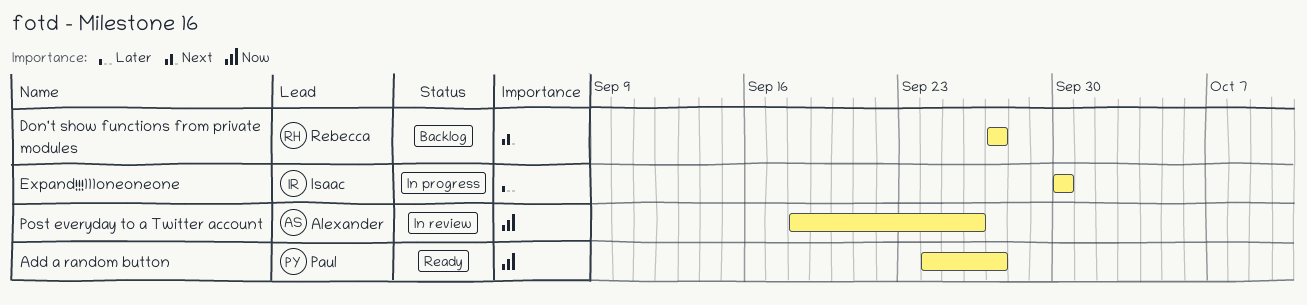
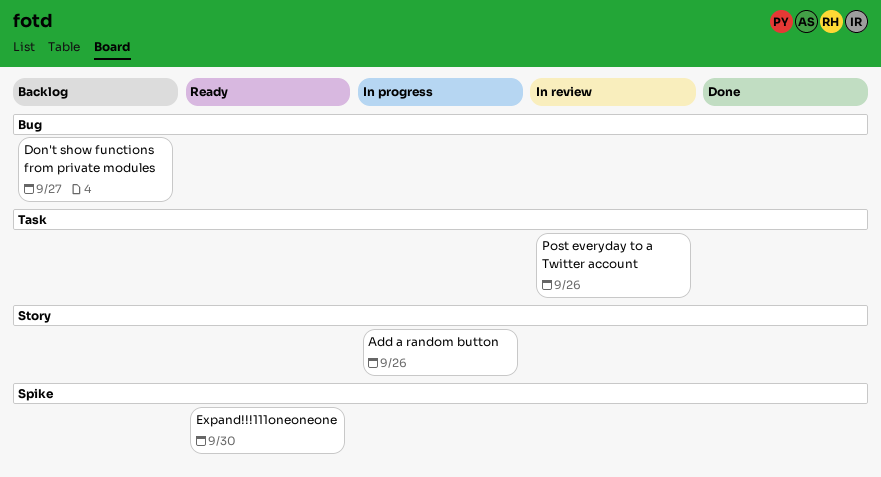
Add a random button, status: Ready -> In progress
Add a random button, due: Sep 27 -> Sep 26
Expand!!!111oneoneone, status: In progress -> Ready

